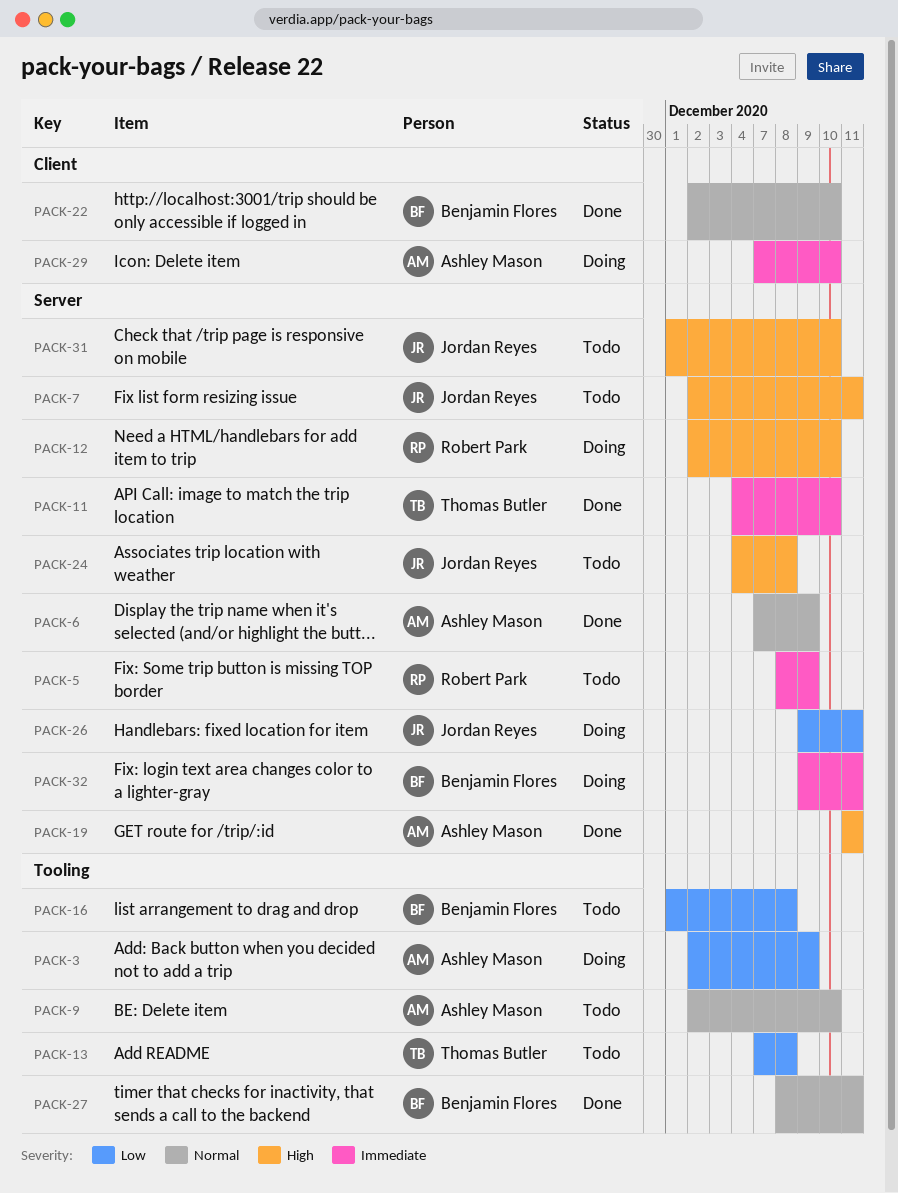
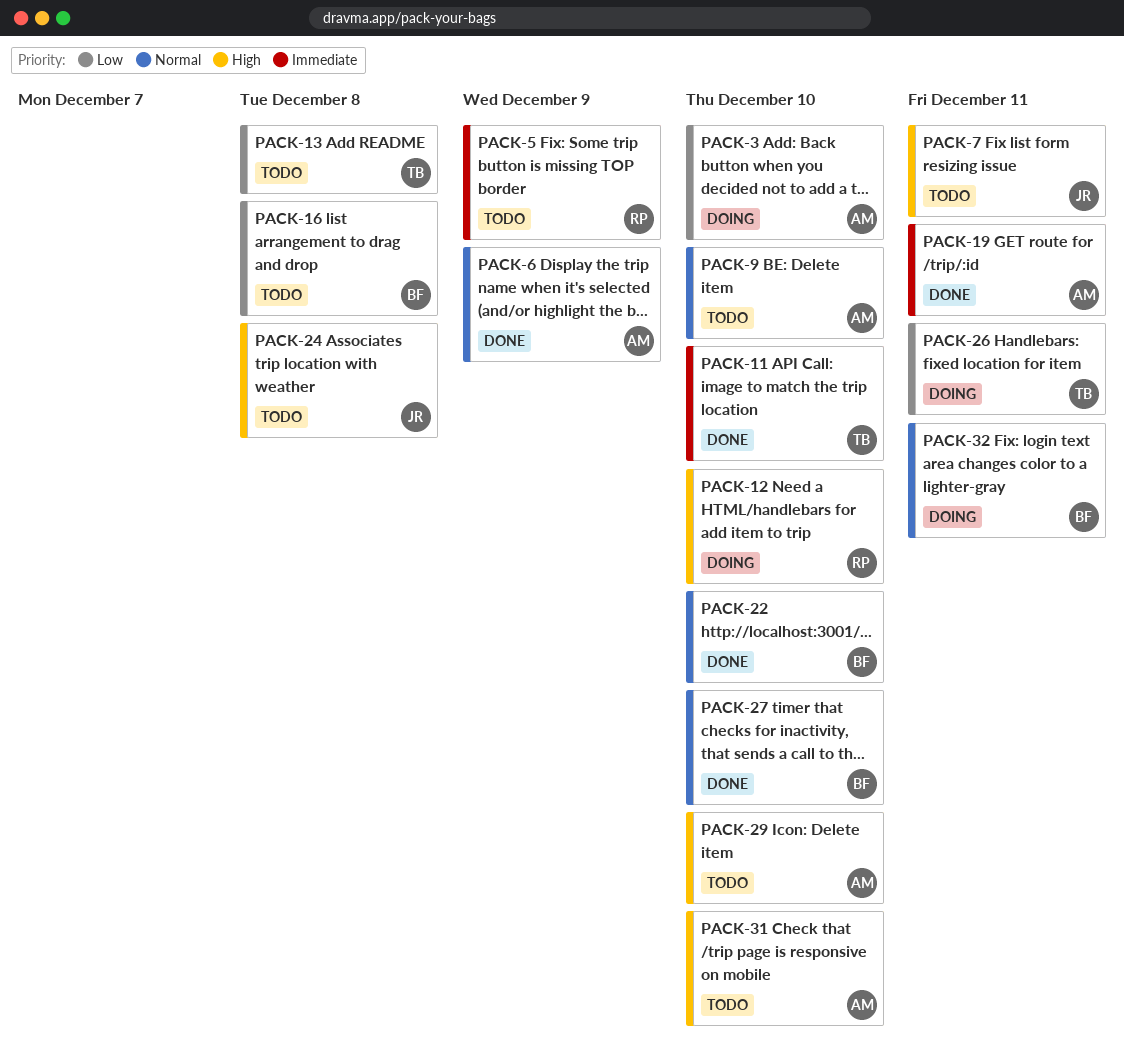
PACK-3, due: Dec 9 -> Dec 10
PACK-19, priority: High -> Immediate
PACK-26, owner: Jordan Reyes -> Thomas Butler
PACK-27, due: Dec 11 -> Dec 10
PACK-29, status: Doing -> Todo
PACK-29, priority: Immediate -> High
PACK-31, owner: Jordan Reyes -> Ashley Mason
PACK-32, priority: Immediate -> Normal

